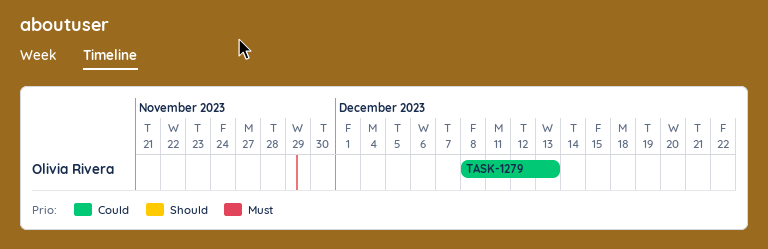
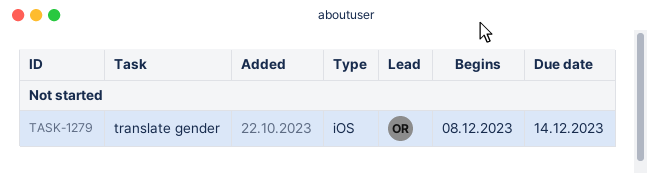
TASK-1279, due: Dec 13 -> Dec 14

